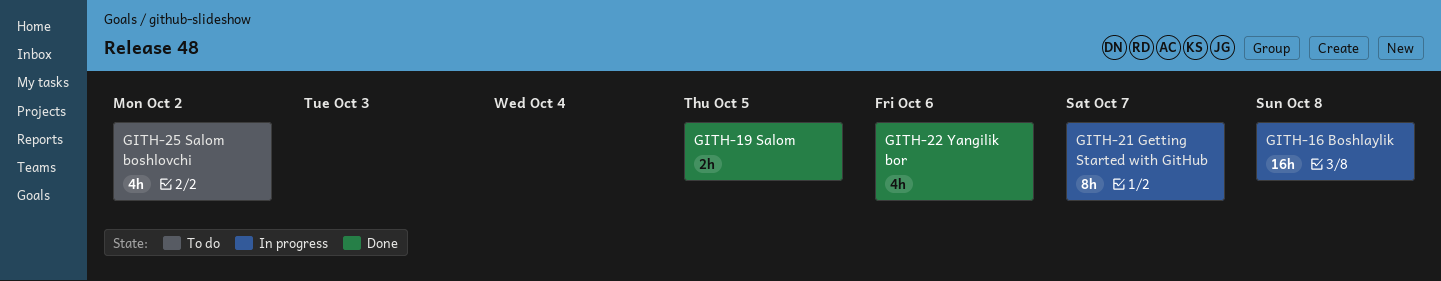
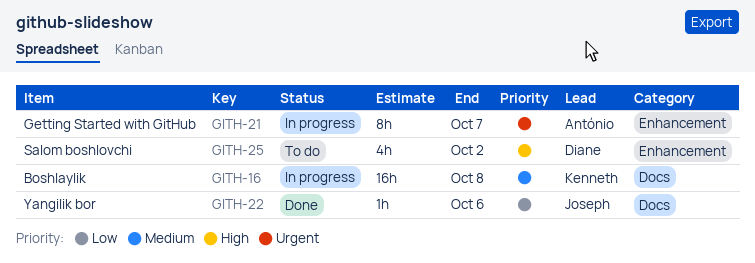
GITH-19: present -> none
GITH-22, estimate: 4h -> 1h

